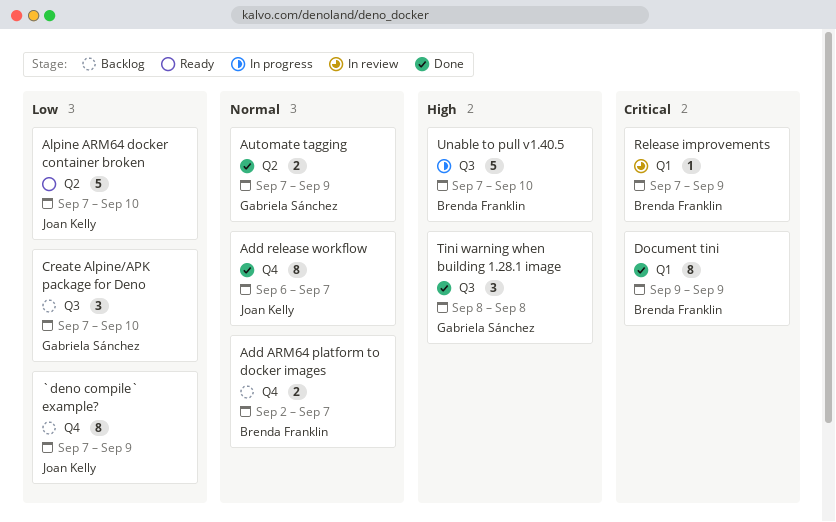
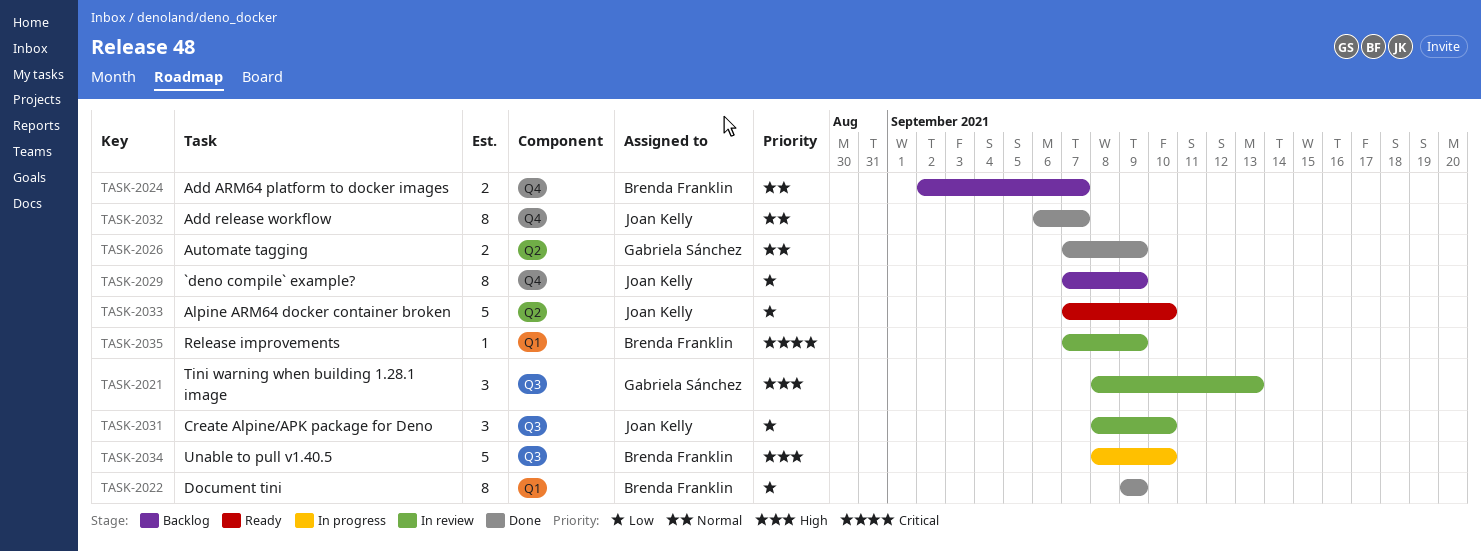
Create Alpine/APK package for Deno, status: Backlog -> In review
Create Alpine/APK package for Deno, owner: Gabriela Sánchez -> Joan Kelly
Create Alpine/APK package for Deno, start: Sep 7 -> Sep 8
Document tini, priority: Critical -> Low
Tini warning when building 1.28.1 image, status: Done -> In review
Tini warning when building 1.28.1 image, due: Sep 8 -> Sep 13
Unable to pull v1.40.5, start: Sep 7 -> Sep 8

